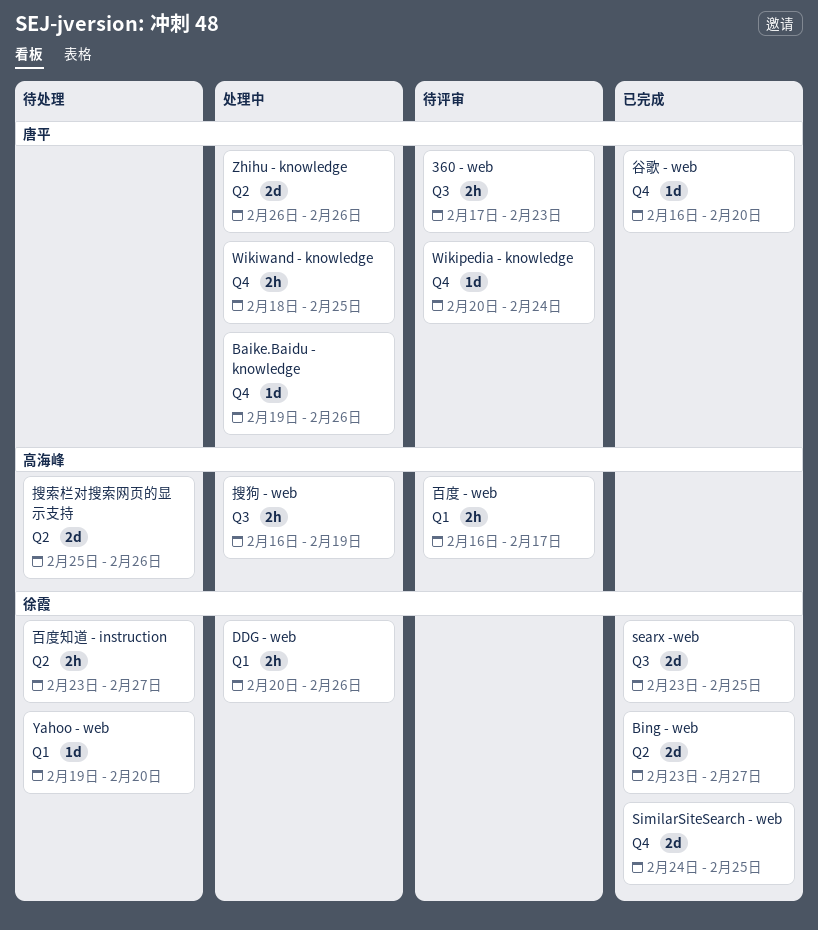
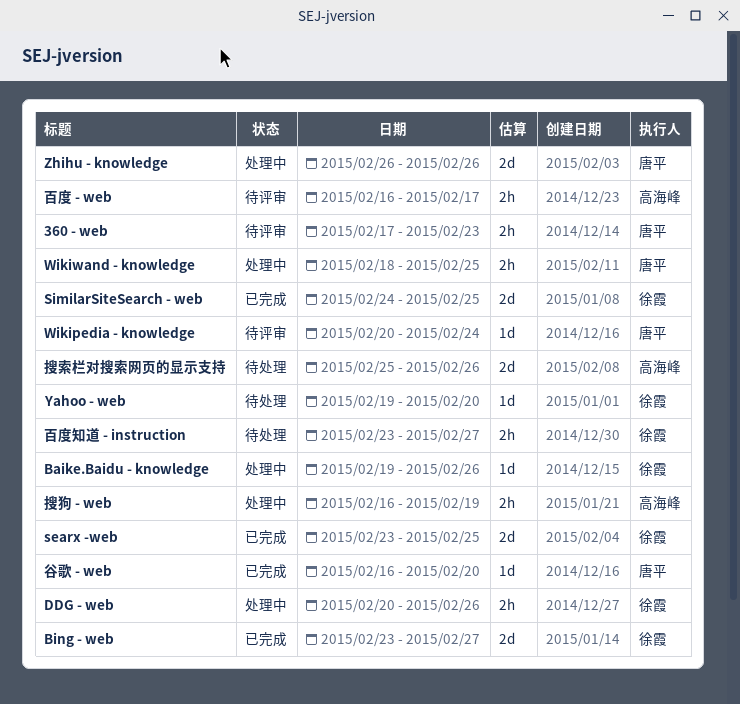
Baike.Baidu - knowledge, owner: 唐平 -> 徐霞

